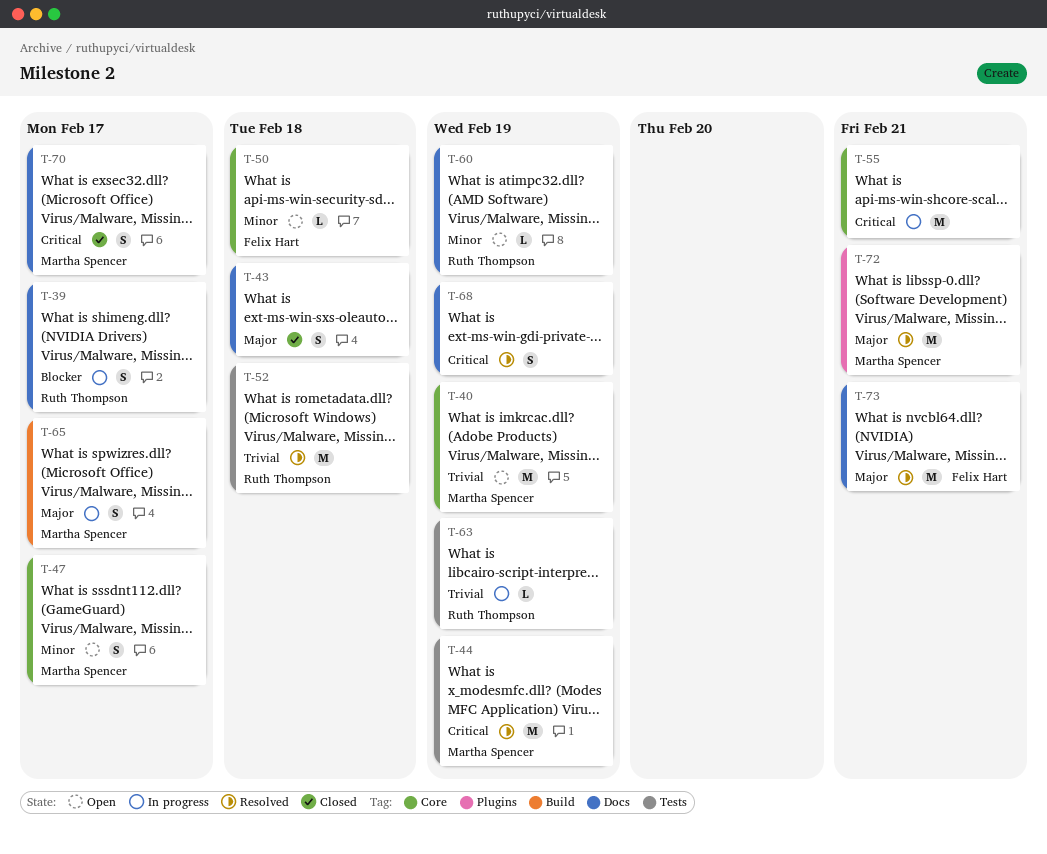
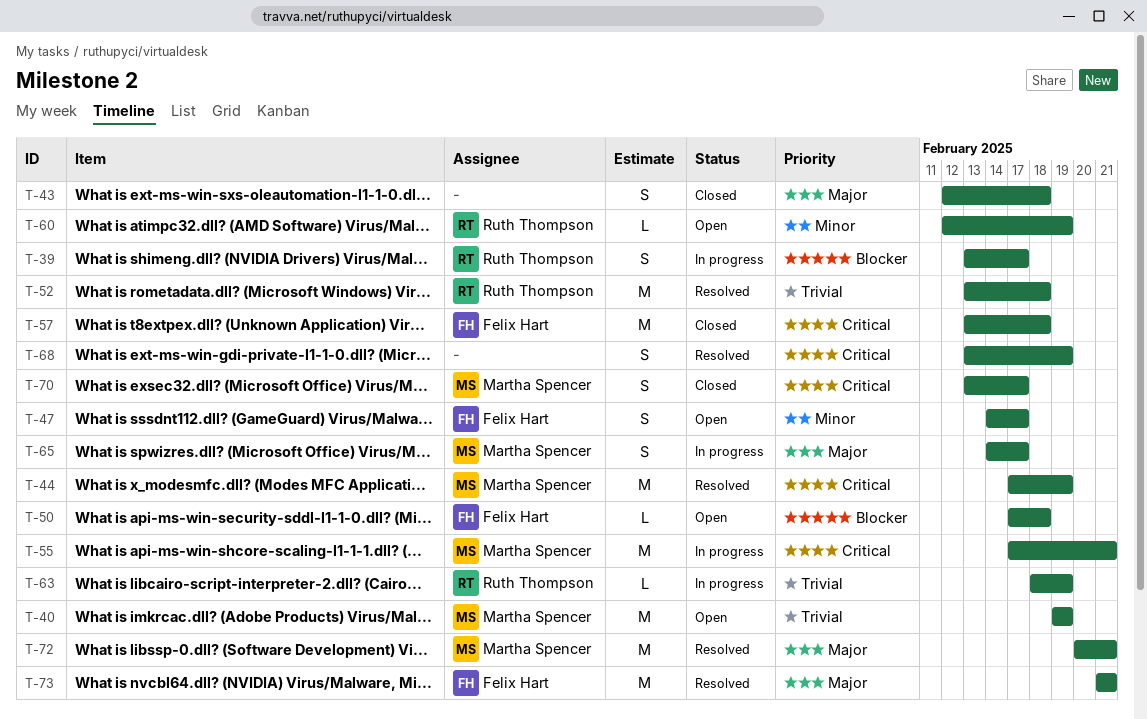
T-47, owner: Martha Spencer -> Felix Hart
T-50, priority: Minor -> Blocker
T-55, owner: none -> Martha Spencer
T-57: none -> present

